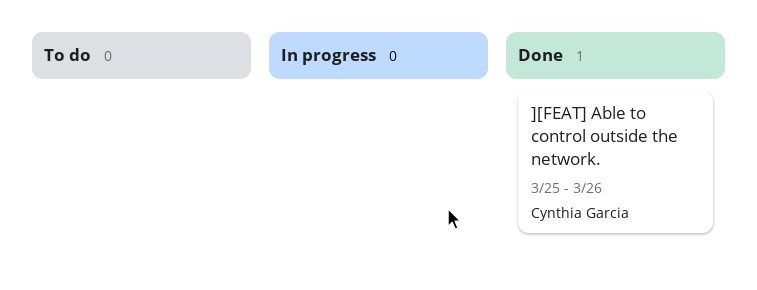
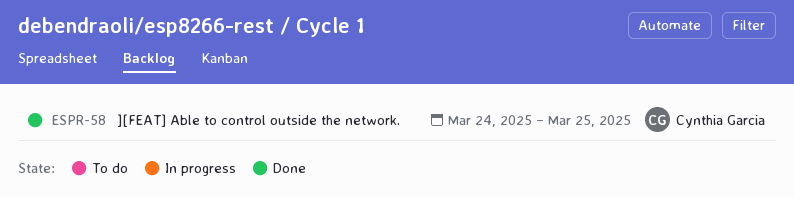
][FEAT] Able to control outside the network., start: Mar 25 -> Mar 24
][FEAT] Able to control outside the network., due: Mar 26 -> Mar 25

